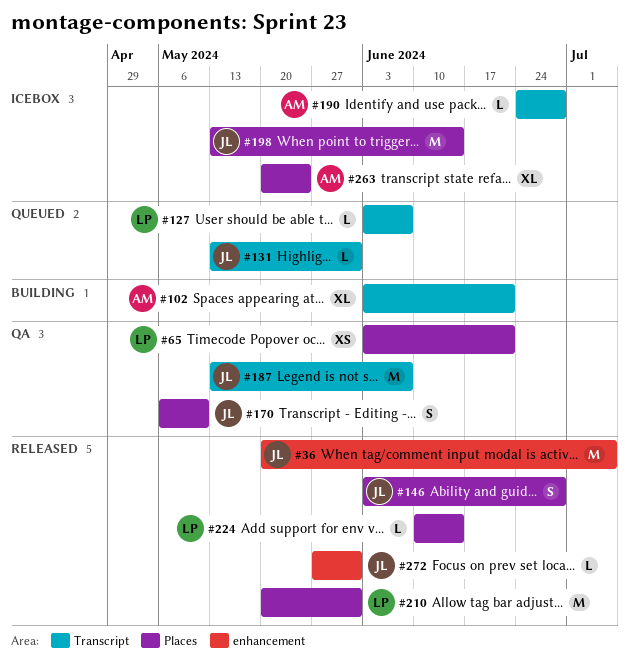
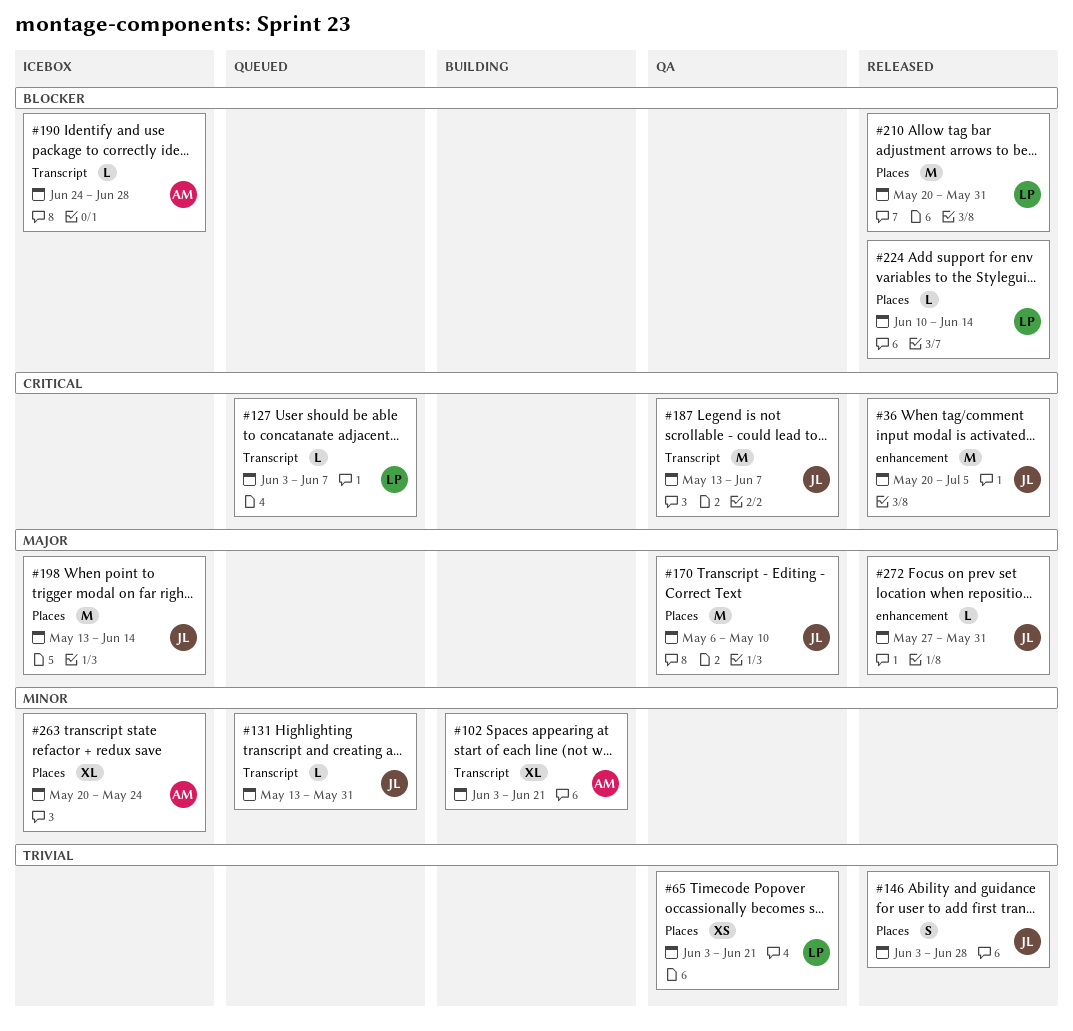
#170, estimate: S -> M

